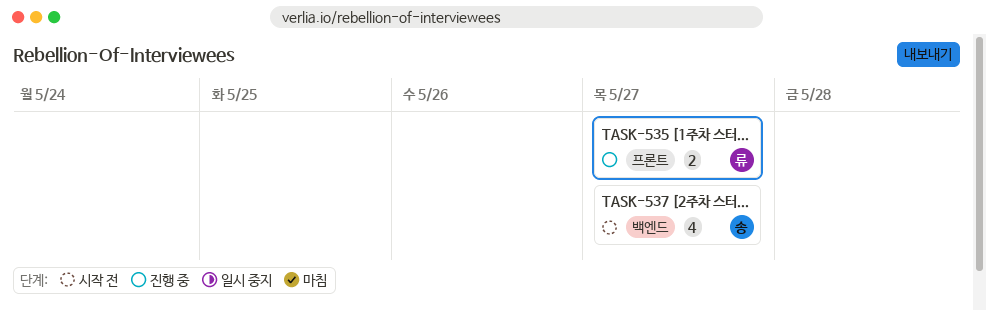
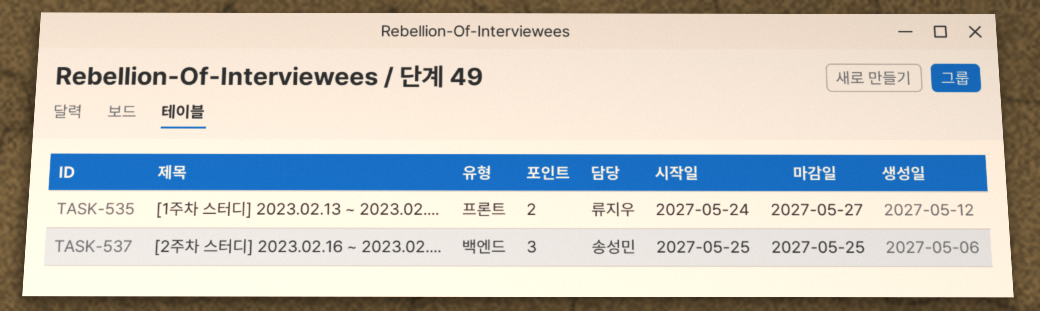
TASK-537, estimate: 4 -> 3
TASK-537, due: May 27 -> May 25

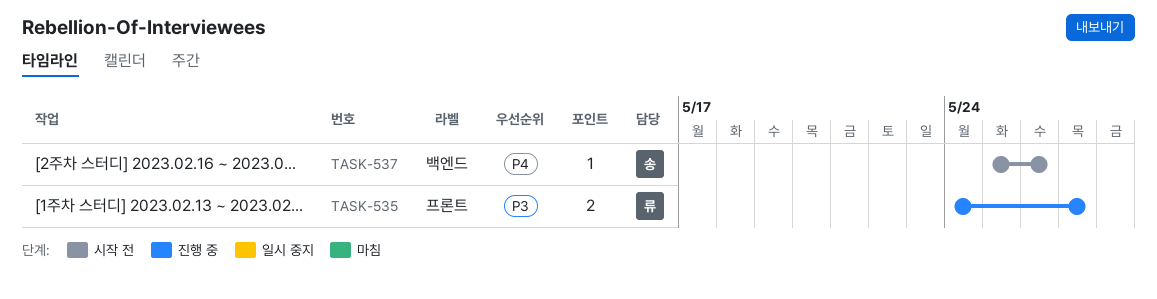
TASK-537, estimate: 3 -> 1
TASK-537, due: May 25 -> May 26

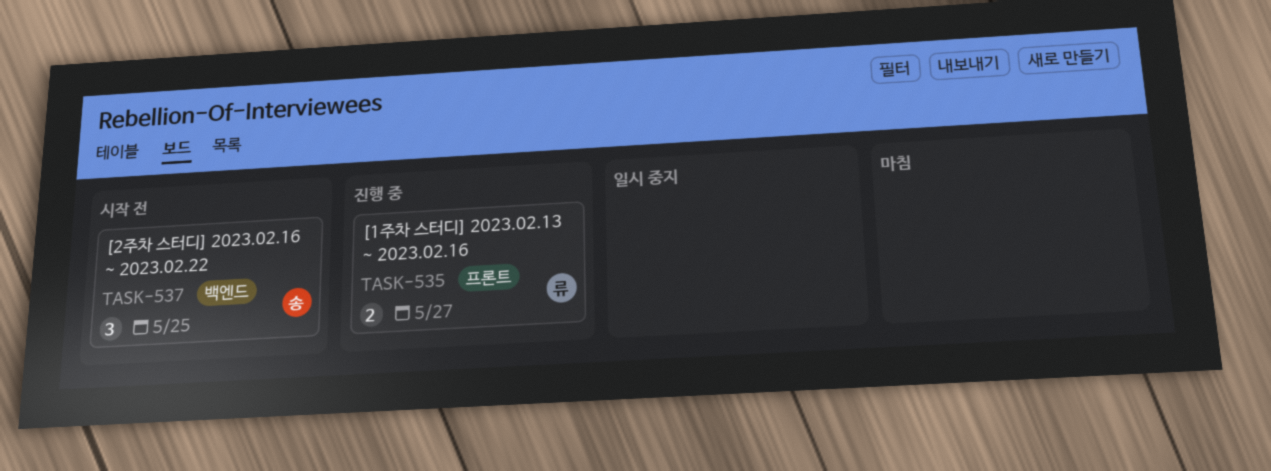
TASK-537, estimate: 1 -> 3
TASK-537, due: May 26 -> May 25

